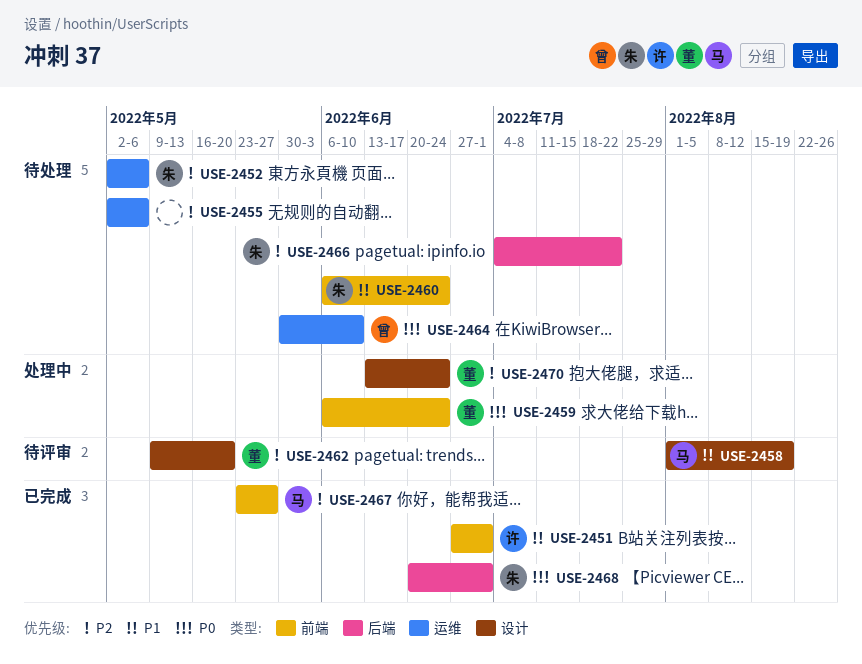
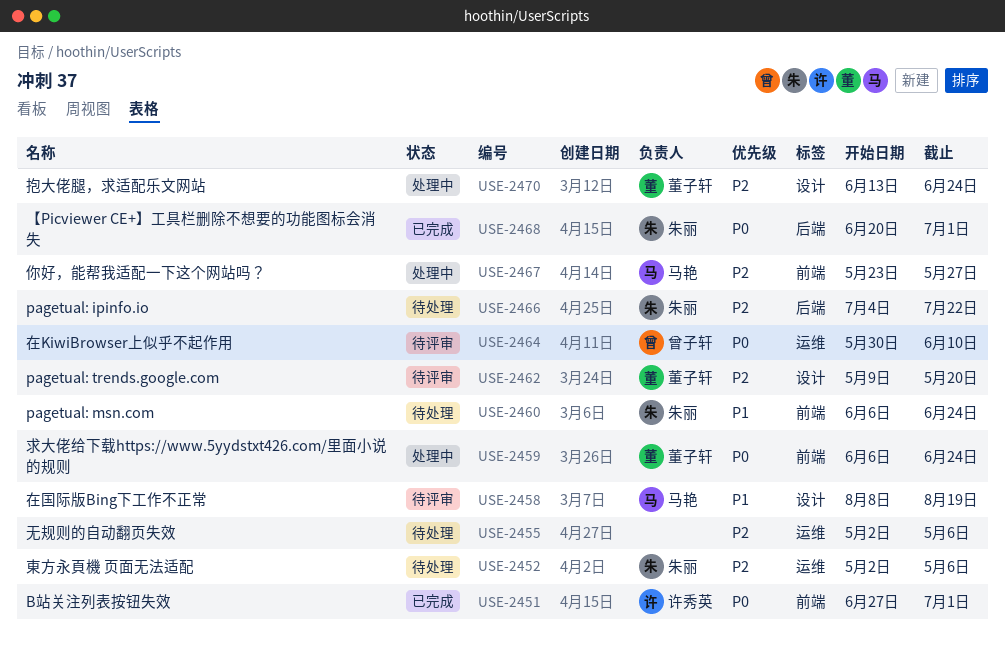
USE-2451, priority: P1 -> P0
USE-2458, start: Aug 1 -> Aug 8
USE-2464, status: 待处理 -> 待评审
USE-2467, status: 已完成 -> 处理中

